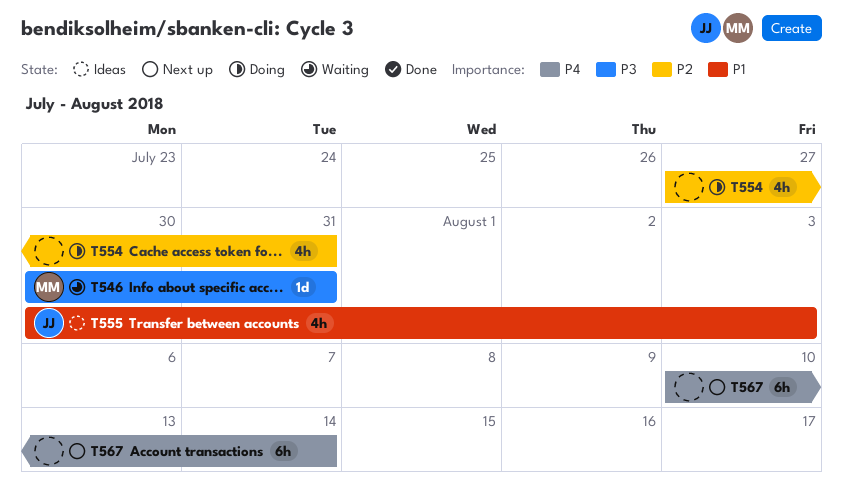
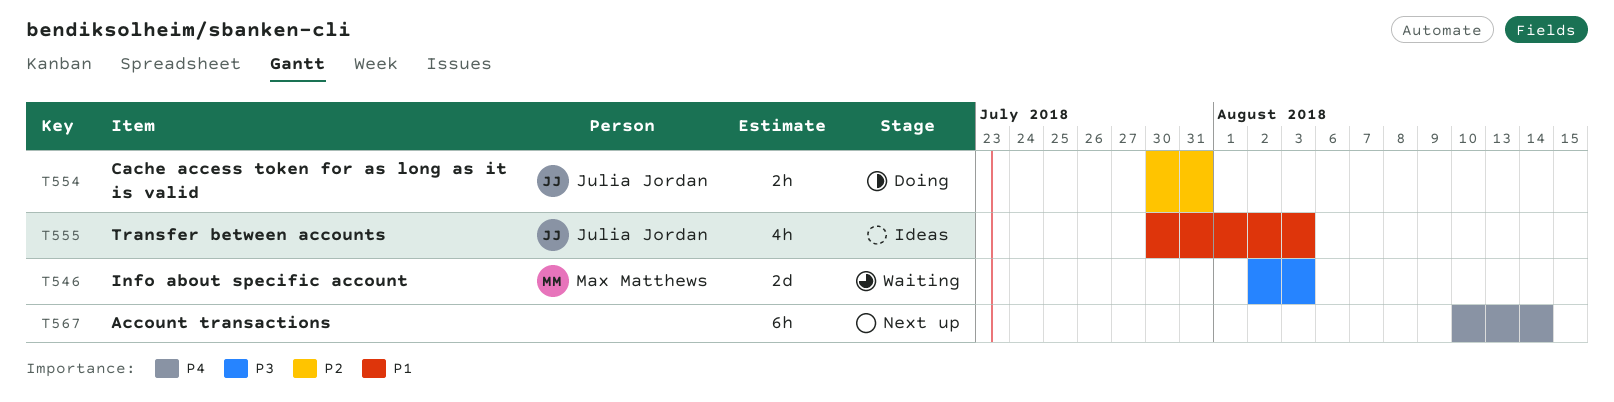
T546, estimate: 1d -> 2d
T546, start: Jul 30 -> Aug 2
T546, due: Jul 31 -> Aug 3
T554, owner: none -> Julia Jordan
T554, estimate: 4h -> 2h
T554, start: Jul 27 -> Jul 30

